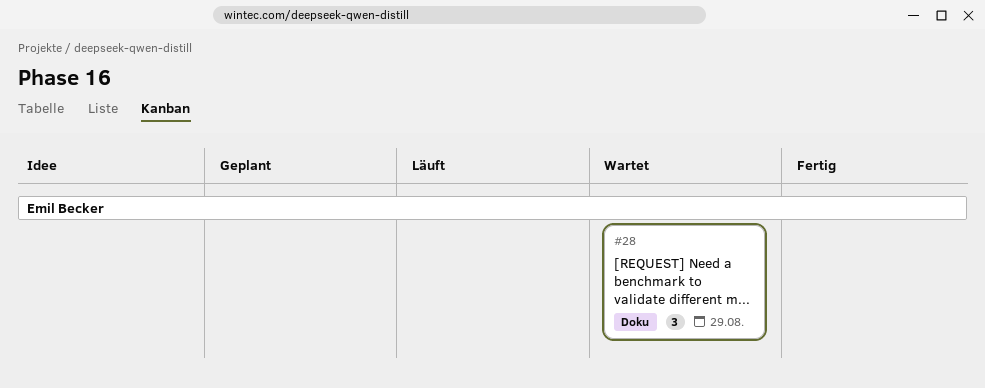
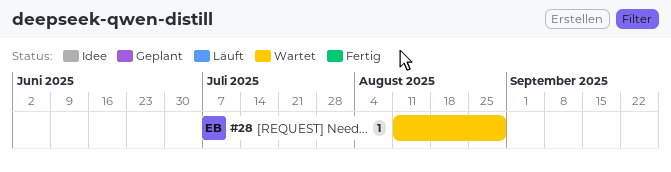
#28, estimate: 3 -> 1

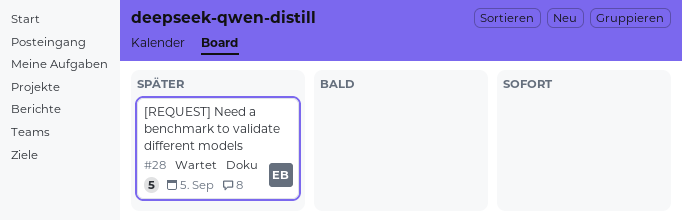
#28, estimate: 1 -> 5
#28, due: Aug 29 -> Sep 5

